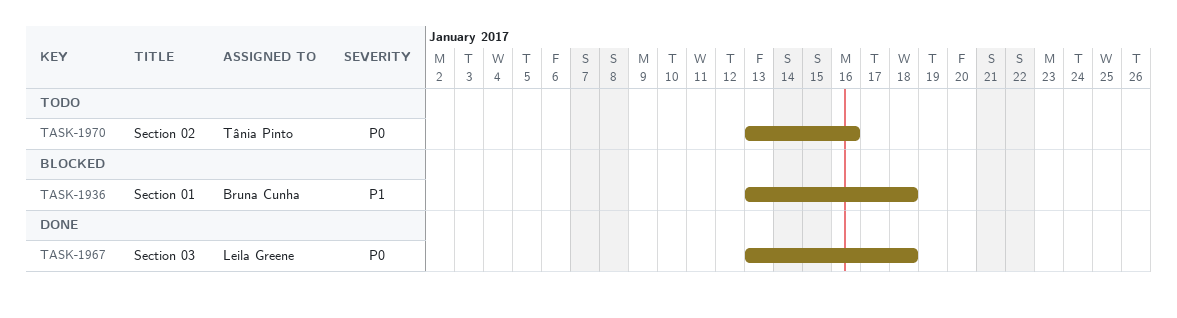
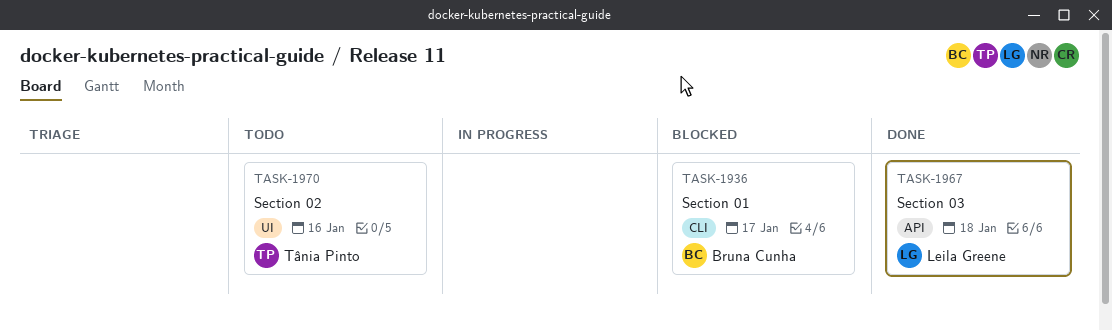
TASK-1936, due: Jan 18 -> Jan 17

